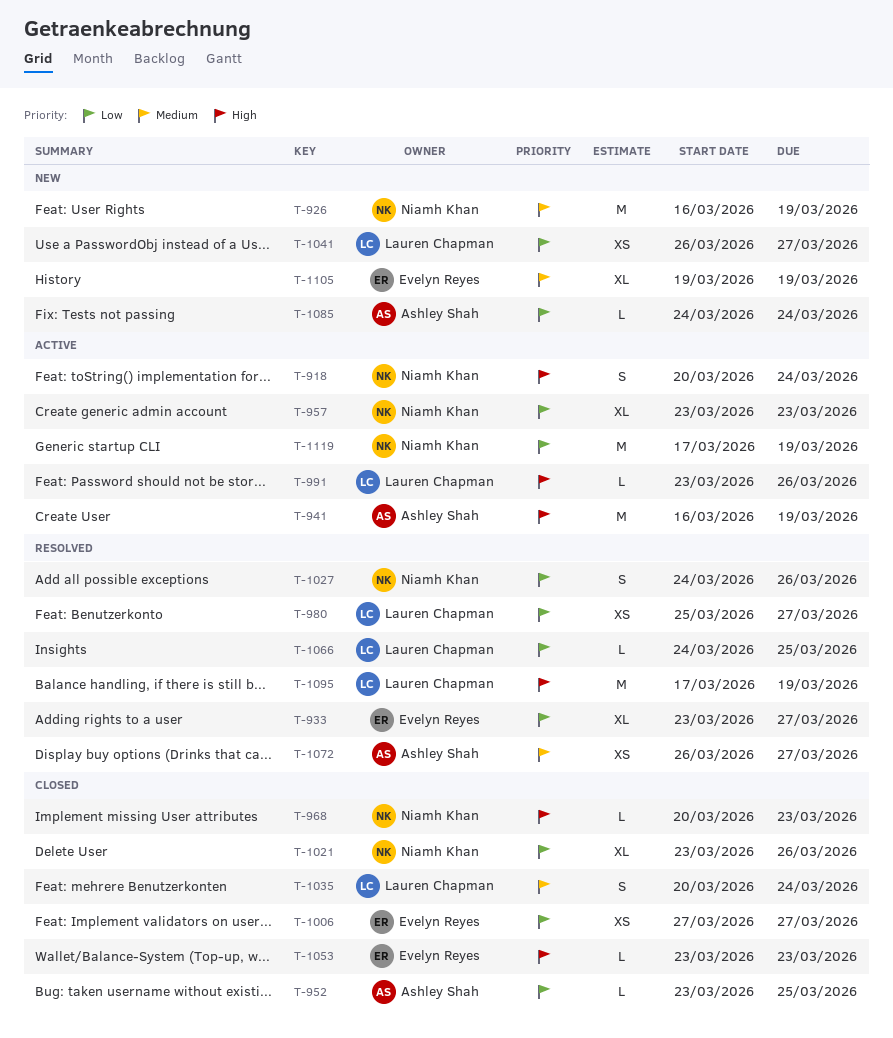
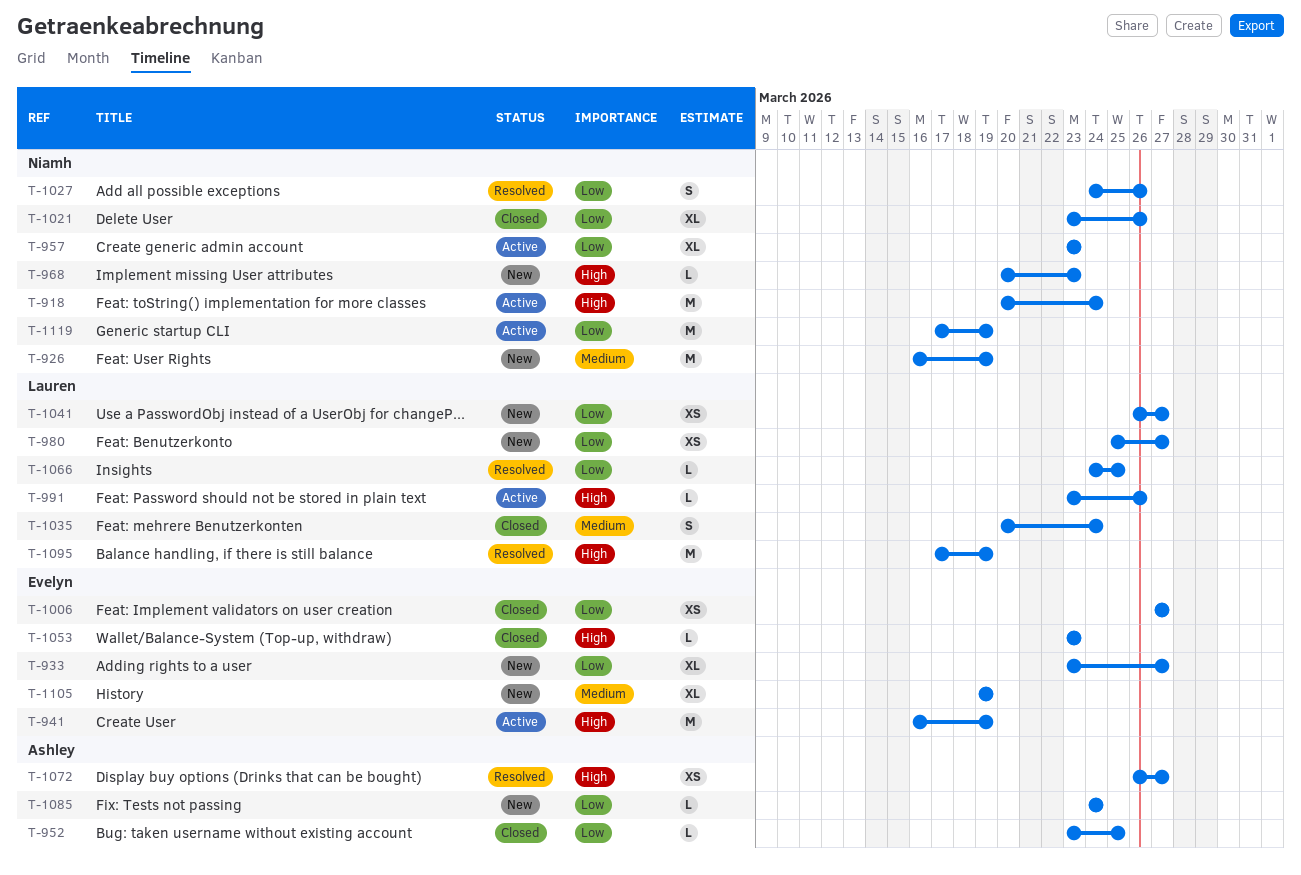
T-918, estimate: S -> M
T-933, status: Resolved -> New
T-941, owner: Ashley Shah -> Evelyn Reyes
T-968, status: Closed -> New
T-980, status: Resolved -> New
T-1072, priority: Medium -> High

